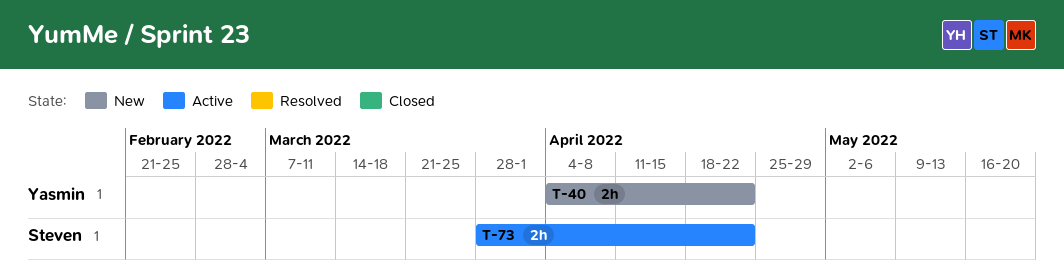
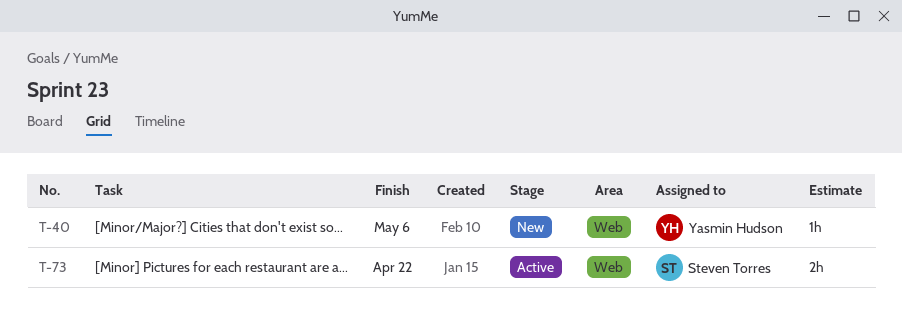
T-40, estimate: 2h -> 1h
T-40, due: Apr 22 -> May 6

